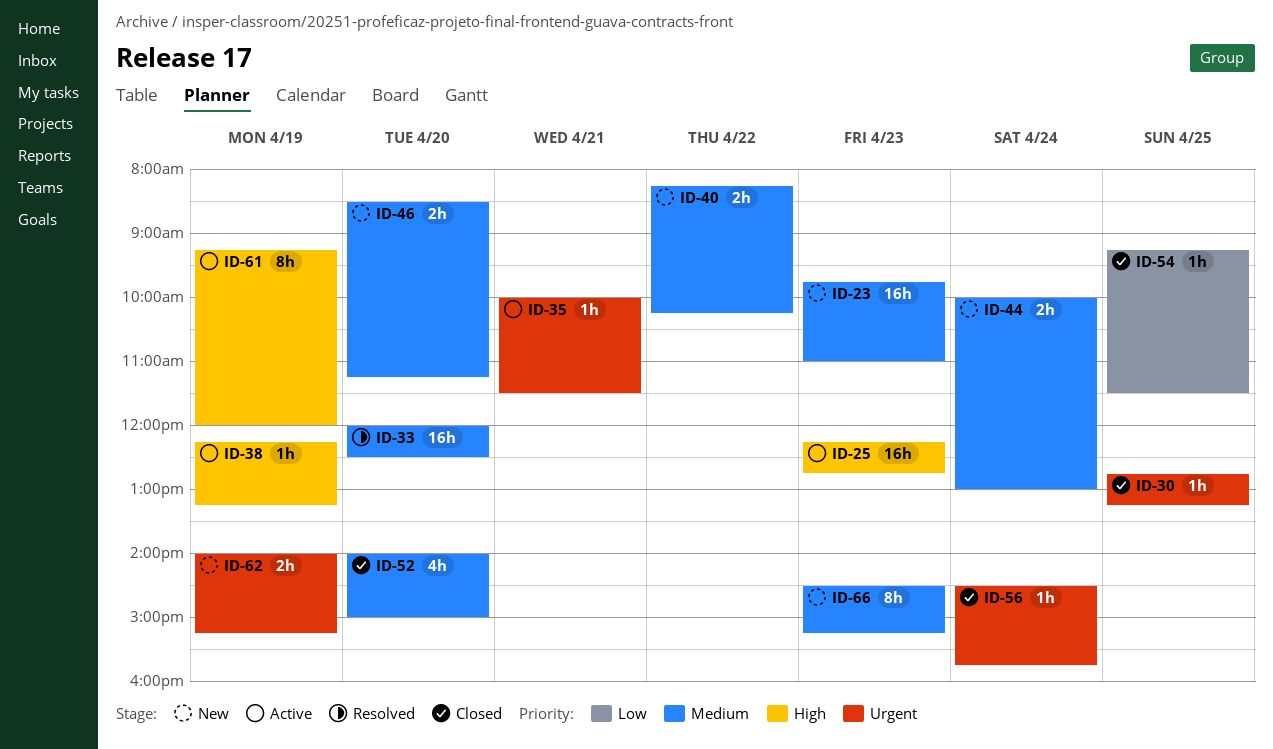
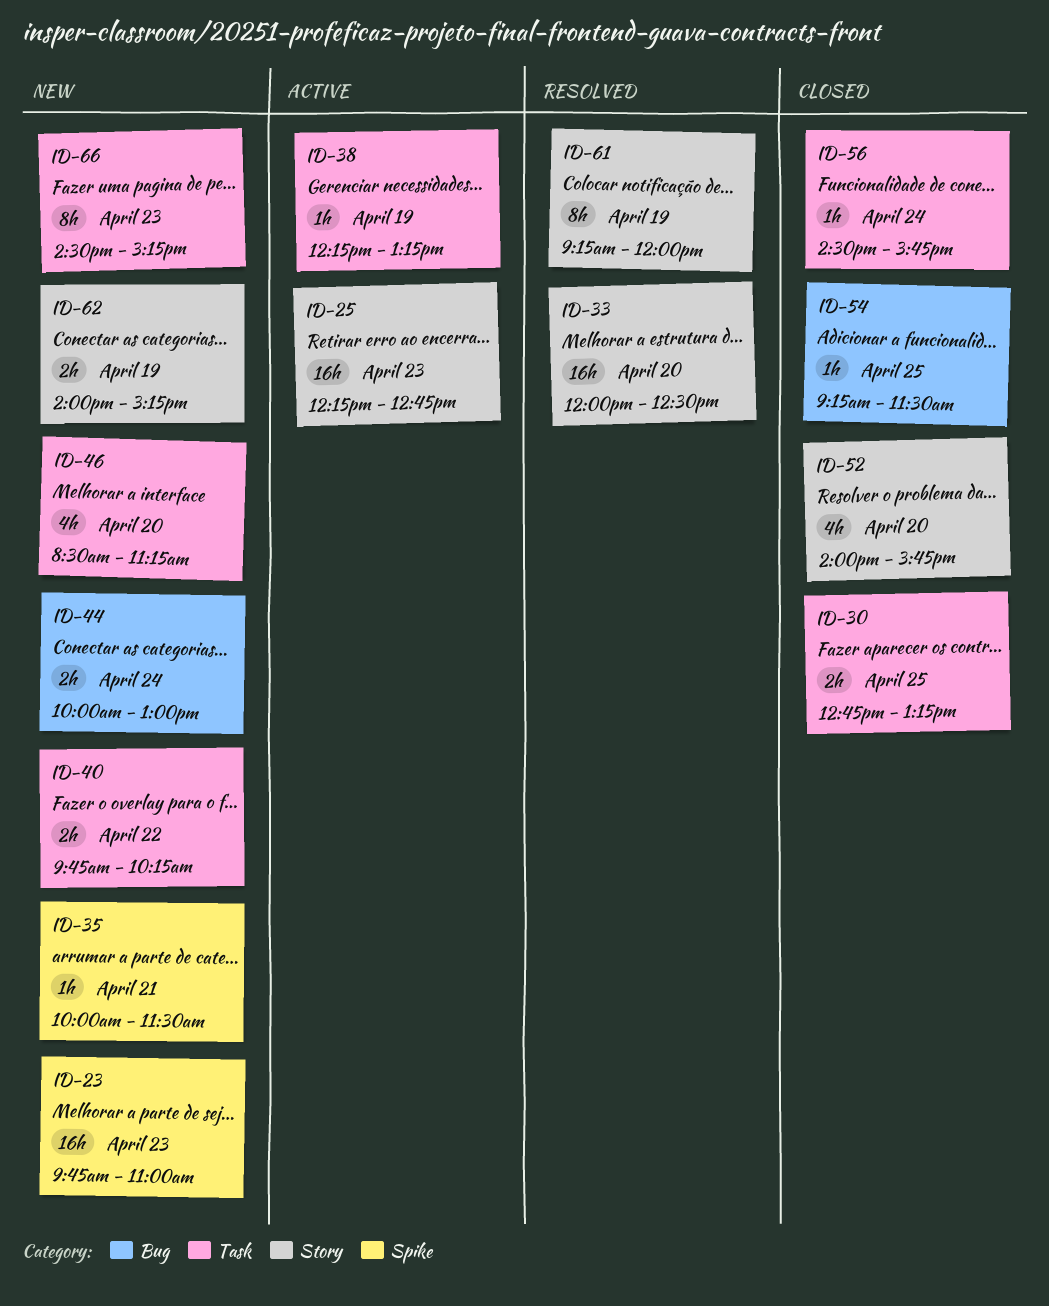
ID-30, estimate: 1h -> 2h
ID-35, status: Active -> New
ID-40, begins: 08:15 -> 09:45
ID-46, estimate: 2h -> 4h
ID-52, ends: 15:00 -> 15:45
ID-61, status: Active -> Resolved

